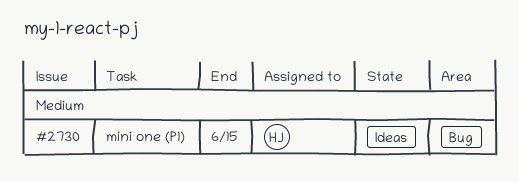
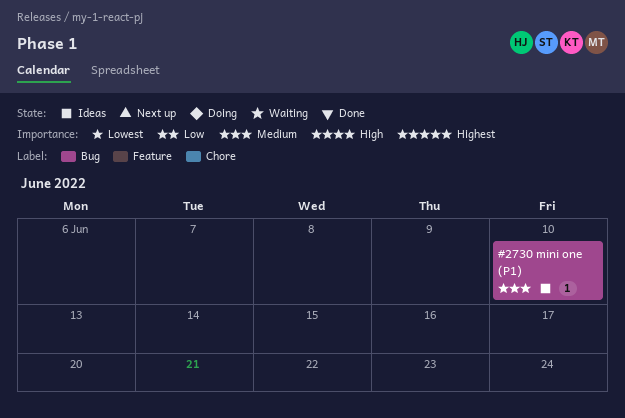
#2730, due: Jun 15 -> Jun 10

